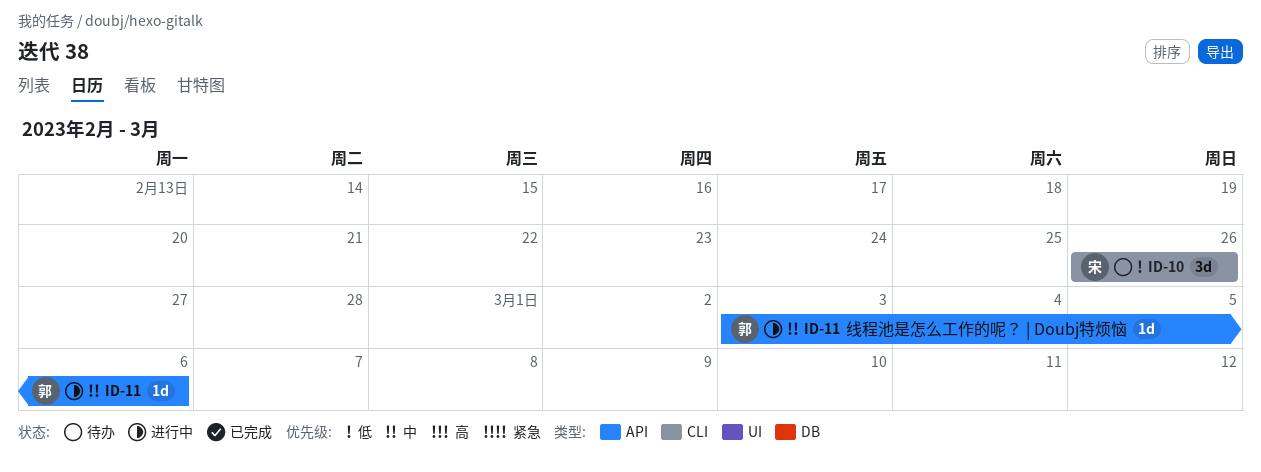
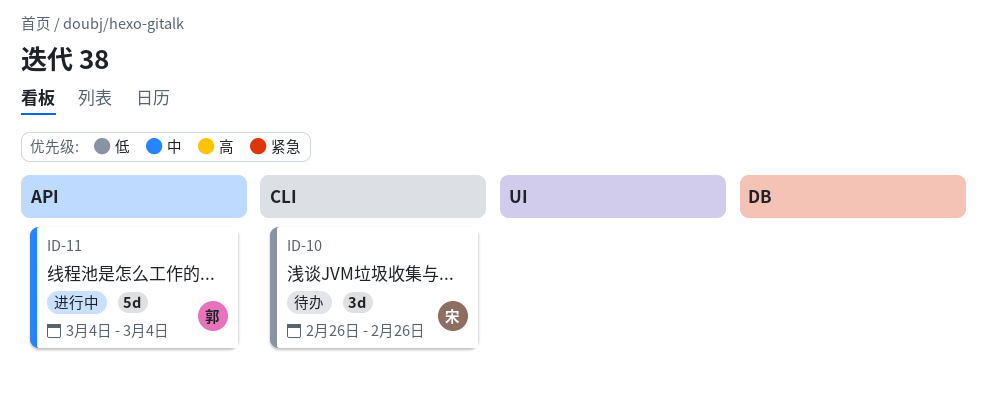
ID-11, estimate: 1d -> 5d
ID-11, start: Mar 3 -> Mar 4
ID-11, due: Mar 6 -> Mar 4

